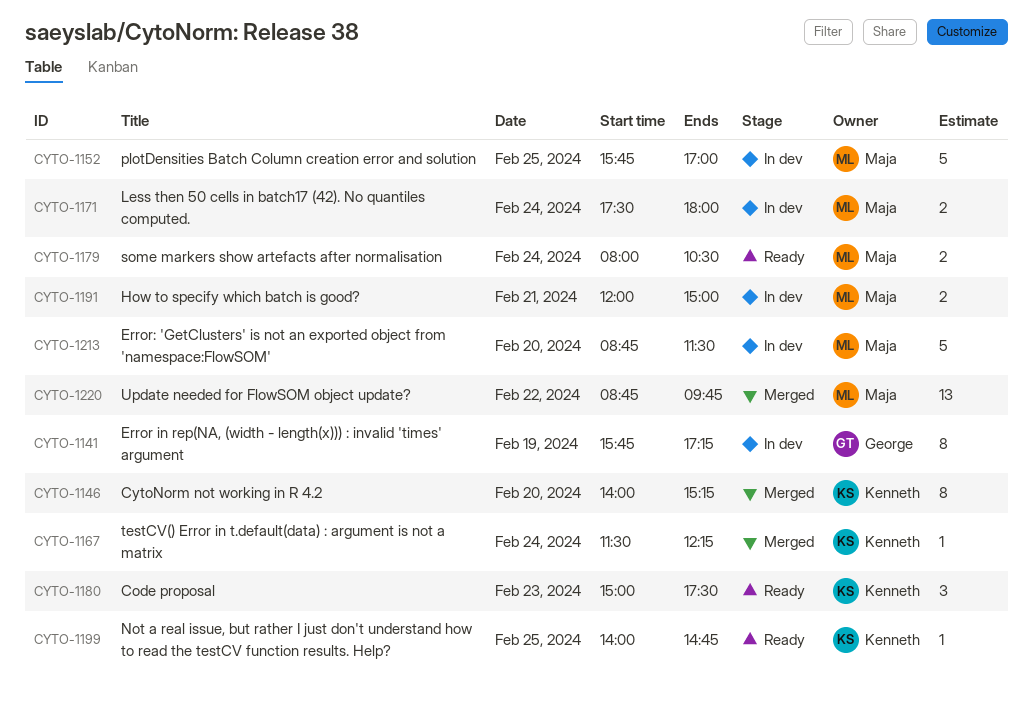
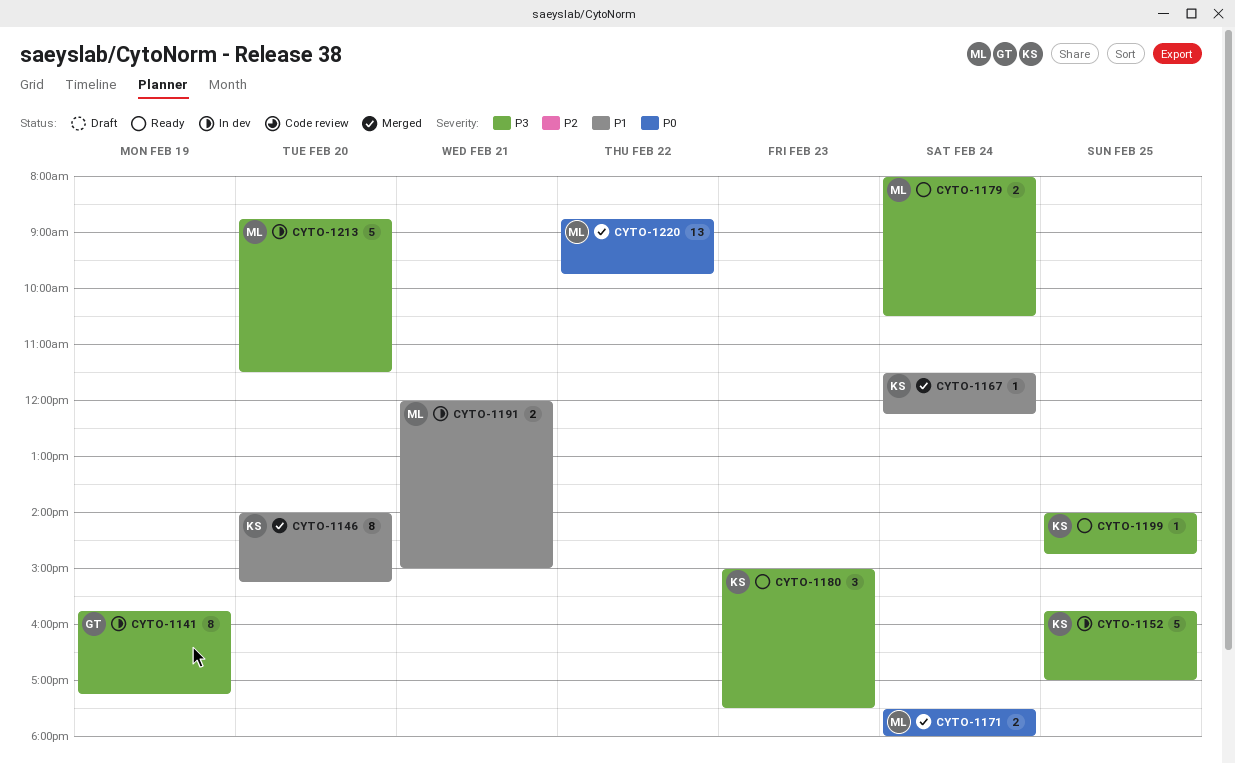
CYTO-1152, owner: Maja -> Kenneth
CYTO-1171, status: In dev -> Merged

